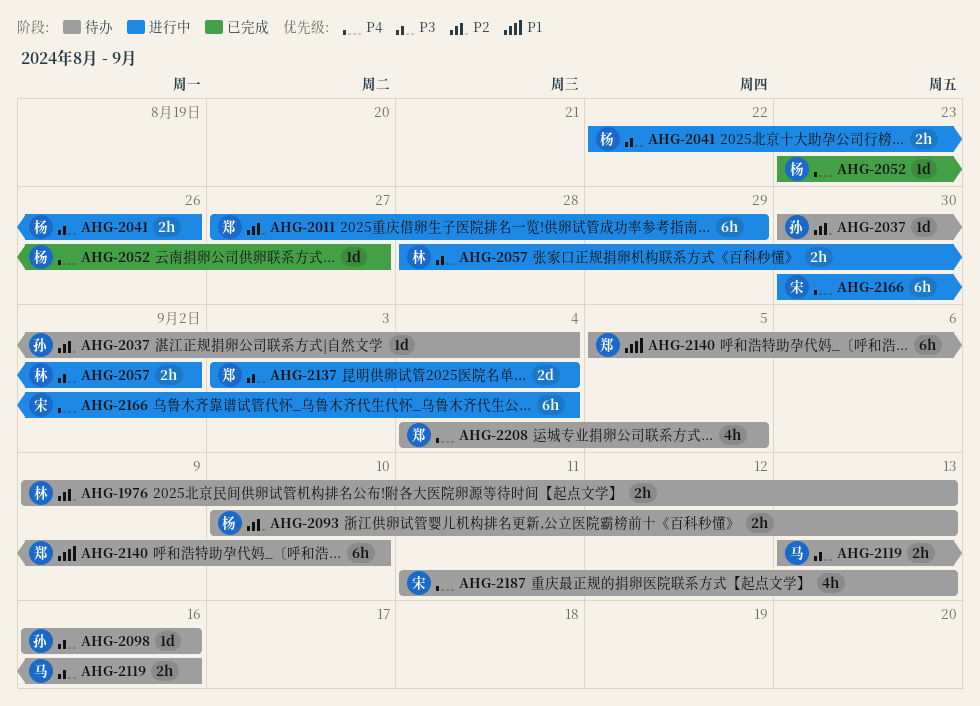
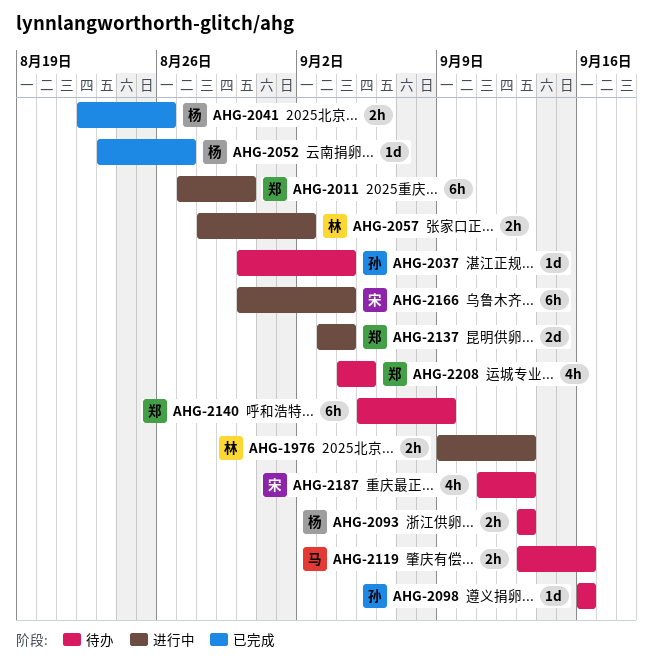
AHG-1976, status: 待办 -> 进行中
AHG-2011, due: Aug 29 -> Aug 30
AHG-2041, status: 进行中 -> 已完成
AHG-2093, start: Sep 10 -> Sep 13
AHG-2140, due: Sep 10 -> Sep 9

